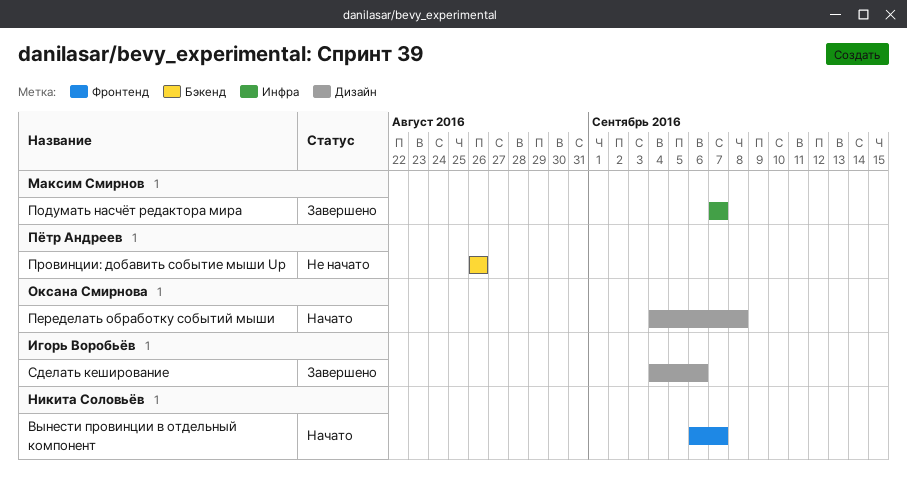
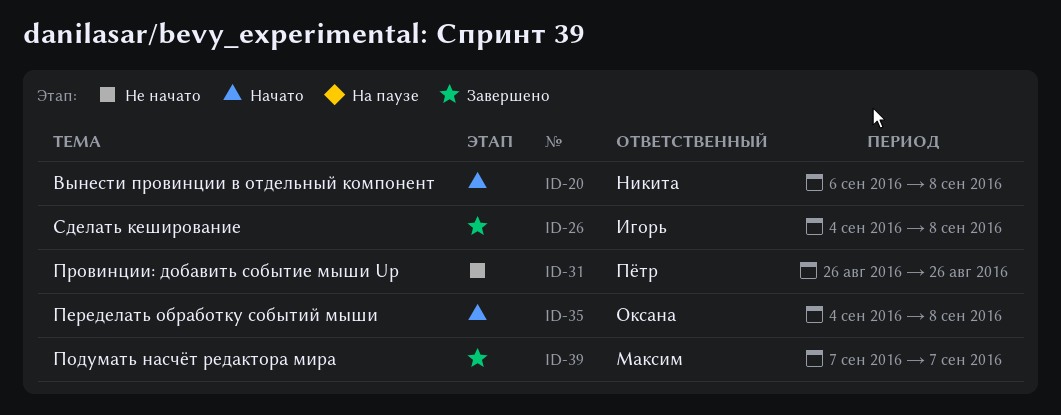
Вынести провинции в отдельный компонент, due: Sep 7 -> Sep 8
Сделать кеширование, due: Sep 6 -> Sep 8

